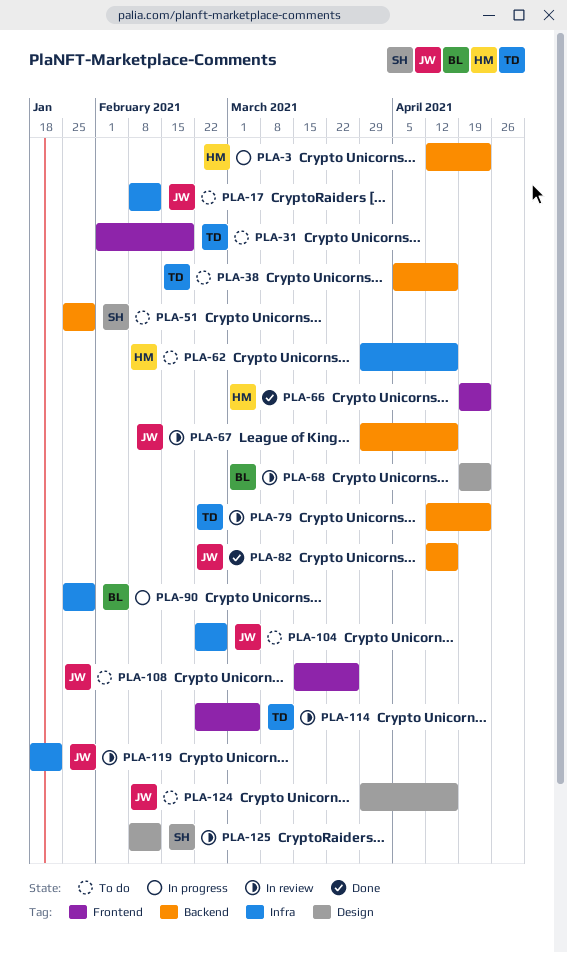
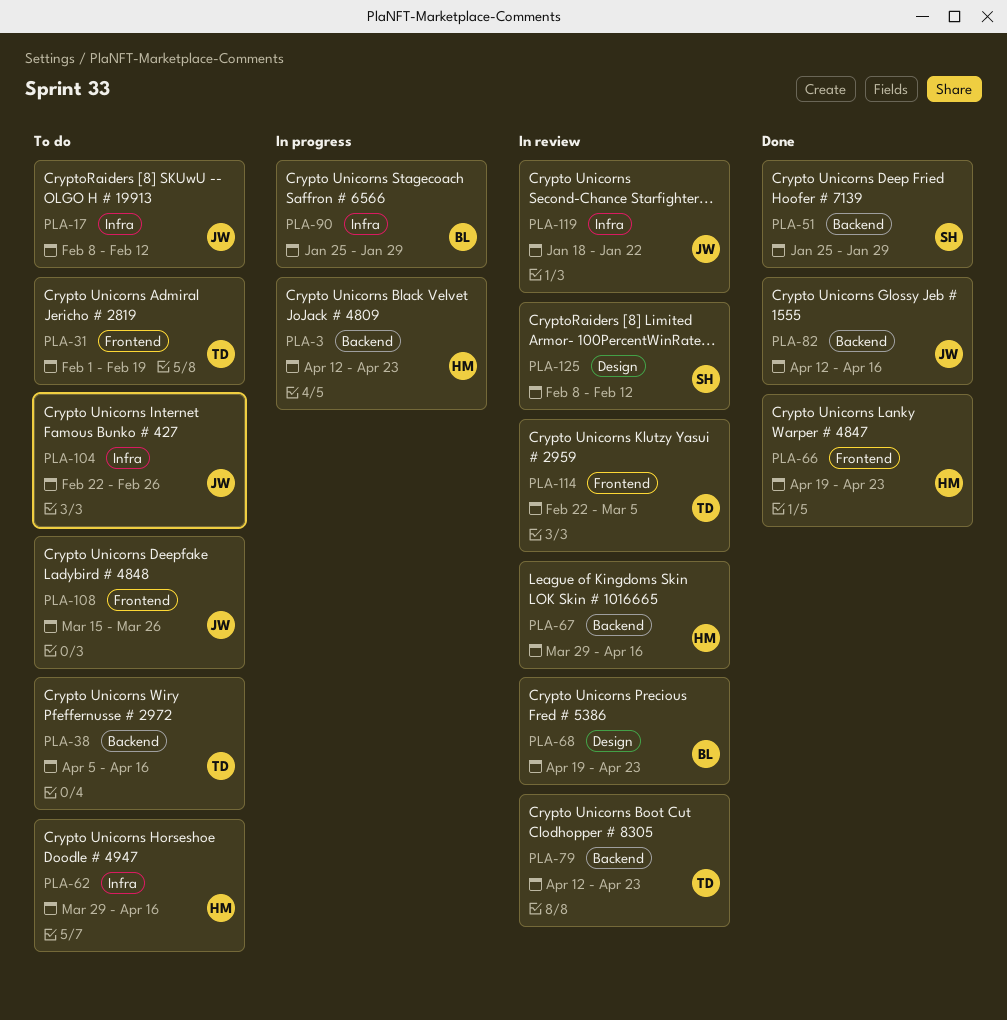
PLA-51, status: To do -> Done
PLA-67, owner: JW -> HM
PLA-124: present -> none

